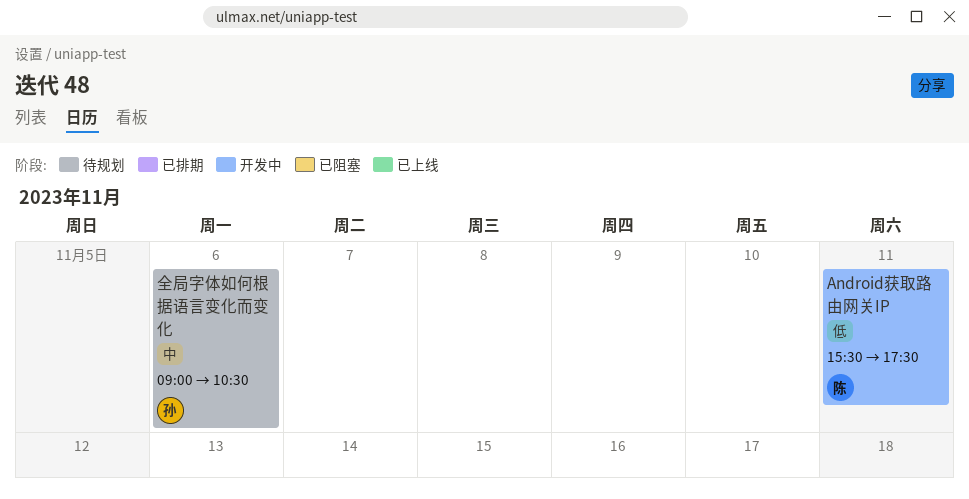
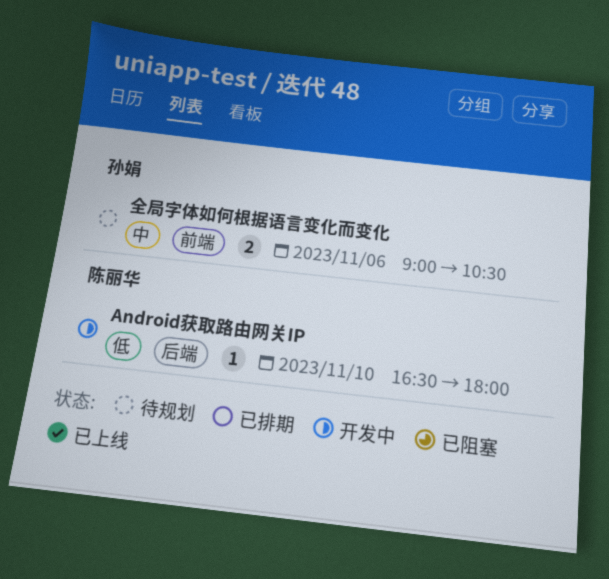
Android获取路由网关IP, day: Nov 11 -> Nov 10
Android获取路由网关IP, begins: 15:30 -> 16:30
Android获取路由网关IP, ends: 17:30 -> 18:00

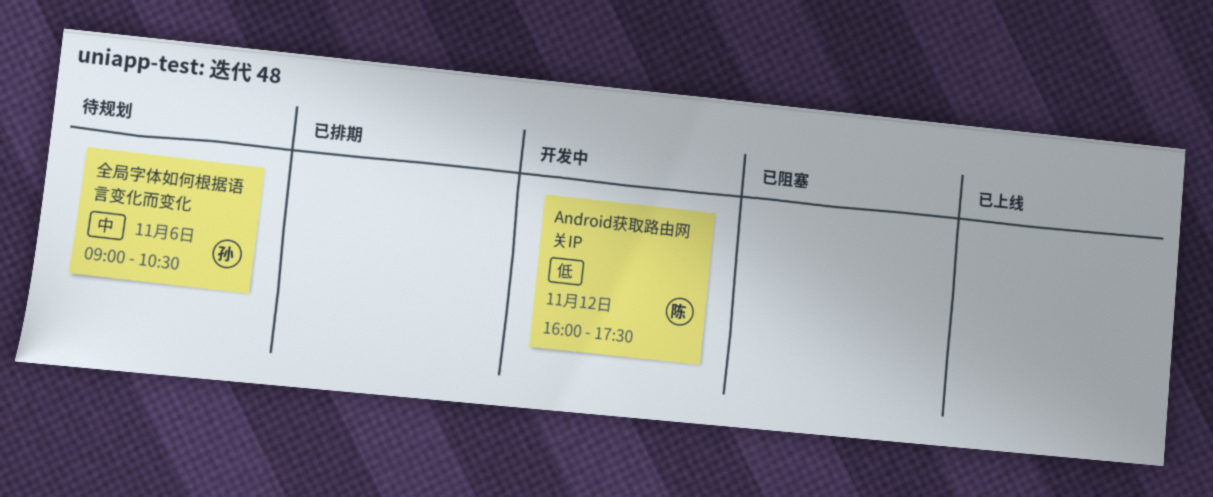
Android获取路由网关IP, day: Nov 10 -> Nov 12
Android获取路由网关IP, begins: 16:30 -> 16:00
Android获取路由网关IP, ends: 18:00 -> 17:30

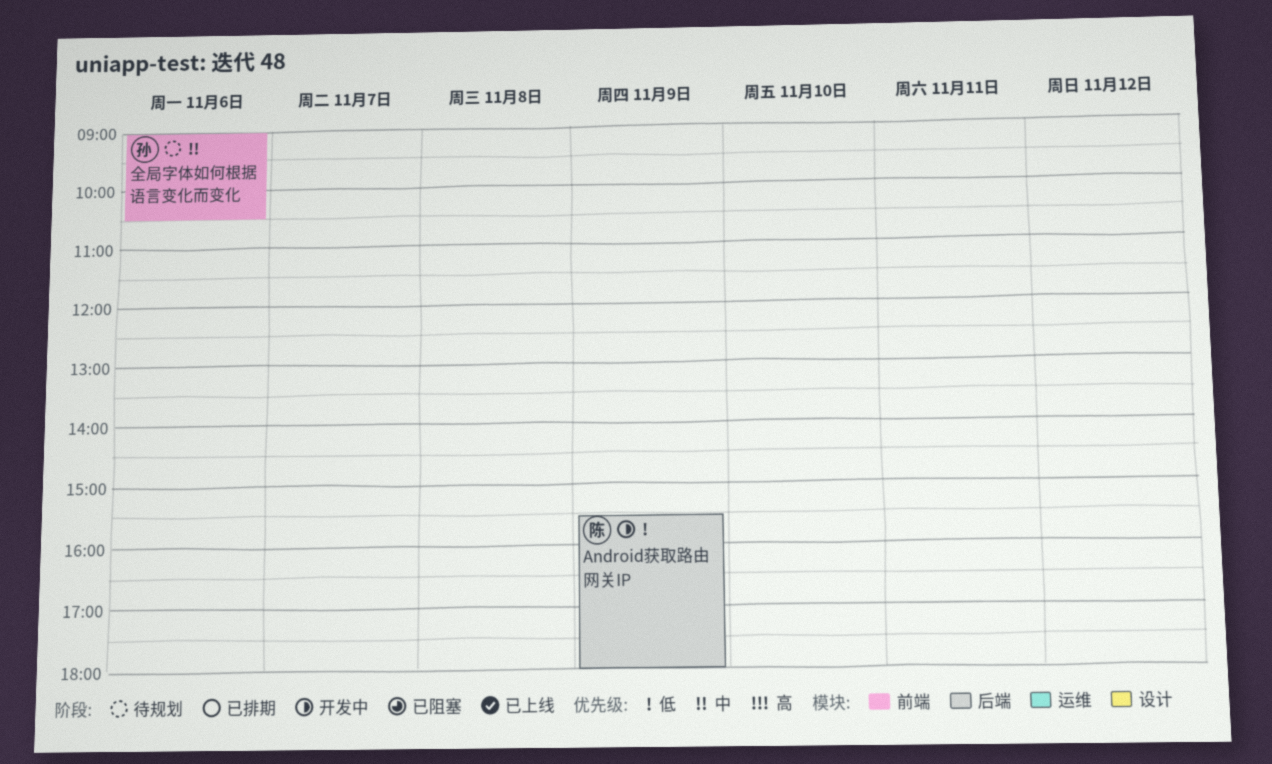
Android获取路由网关IP, day: Nov 12 -> Nov 9
Android获取路由网关IP, begins: 16:00 -> 15:30
Android获取路由网关IP, ends: 17:30 -> 18:00

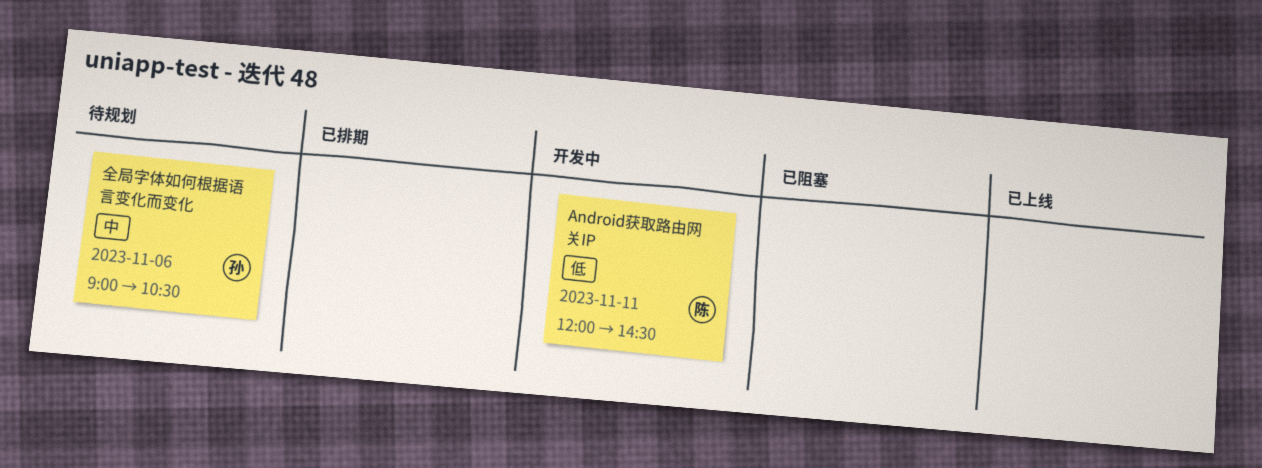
Android获取路由网关IP, day: Nov 9 -> Nov 11
Android获取路由网关IP, begins: 15:30 -> 12:00
Android获取路由网关IP, ends: 18:00 -> 14:30

